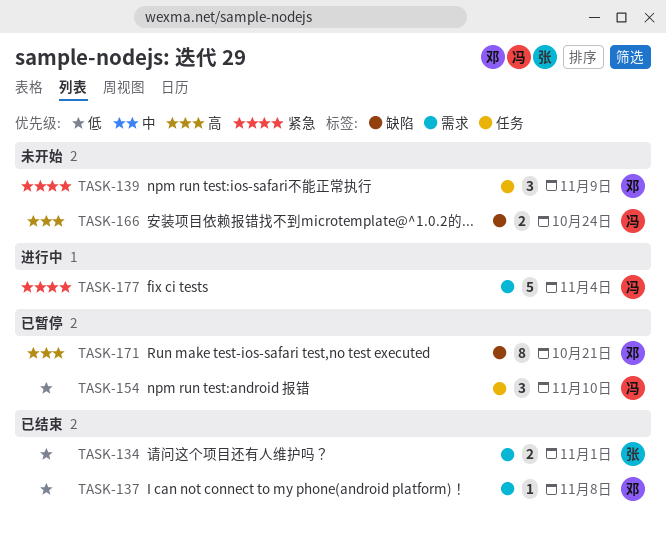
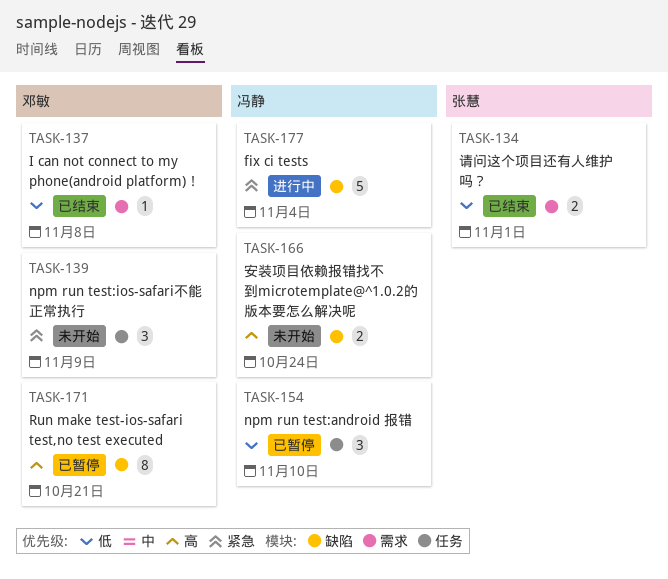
TASK-177, label: 需求 -> 缺陷

